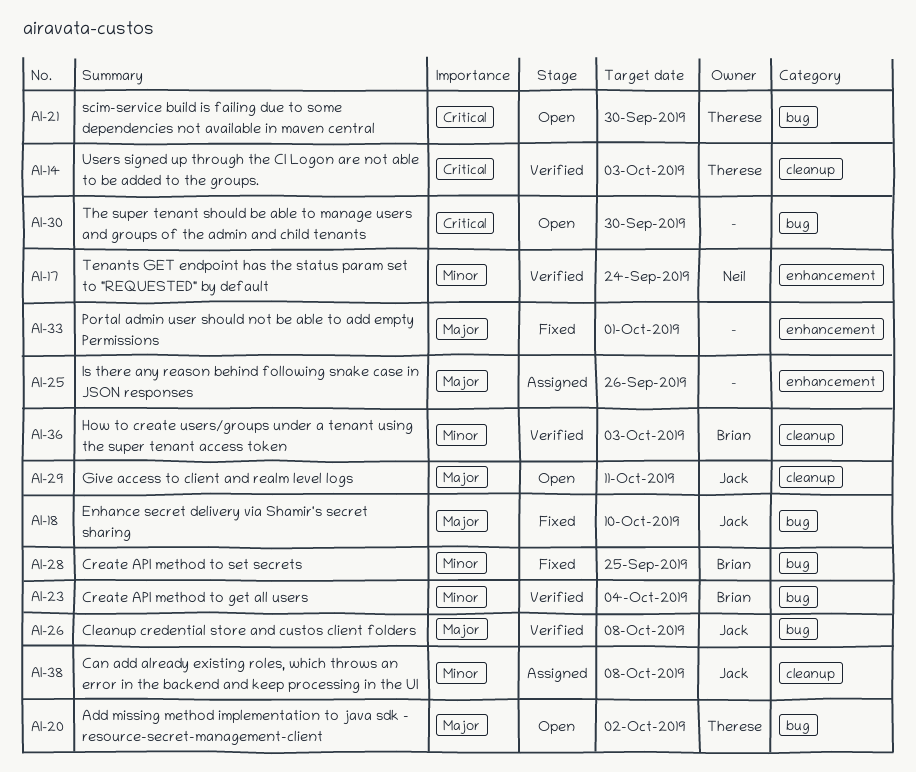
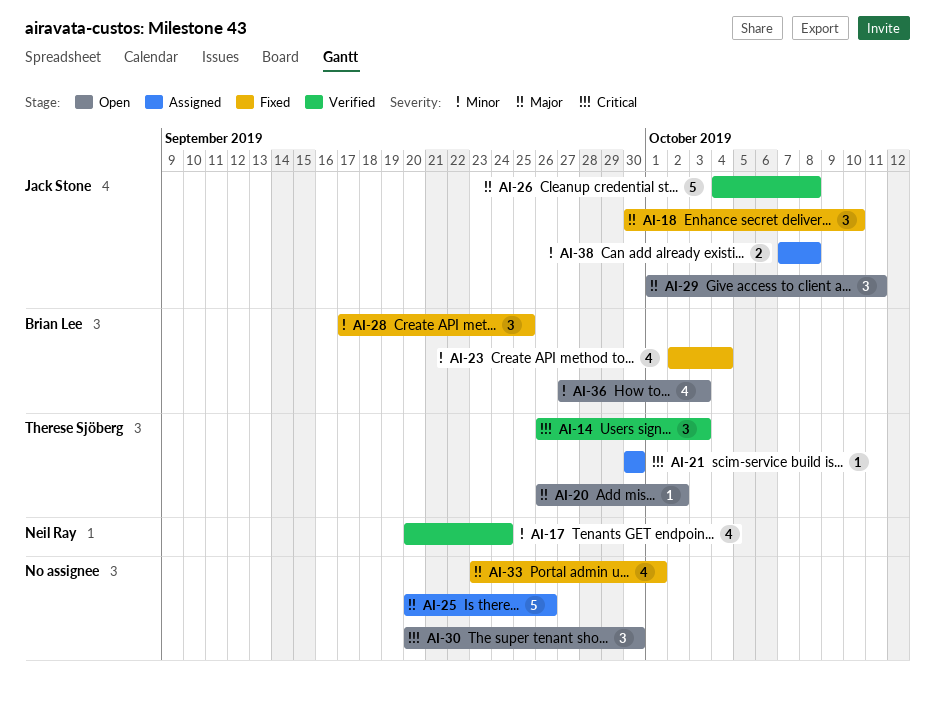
AI-21, status: Open -> Assigned
AI-23, status: Verified -> Fixed
AI-36, status: Verified -> Open

